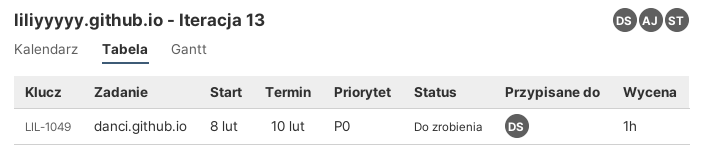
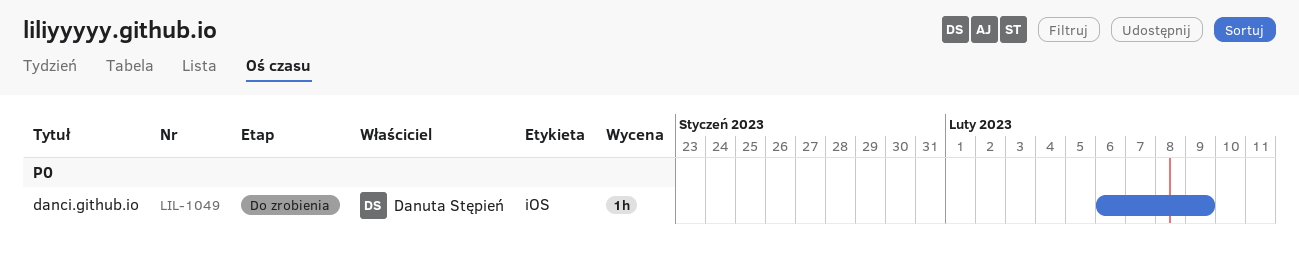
LIL-1049, start: Feb 8 -> Feb 6
LIL-1049, due: Feb 10 -> Feb 9

